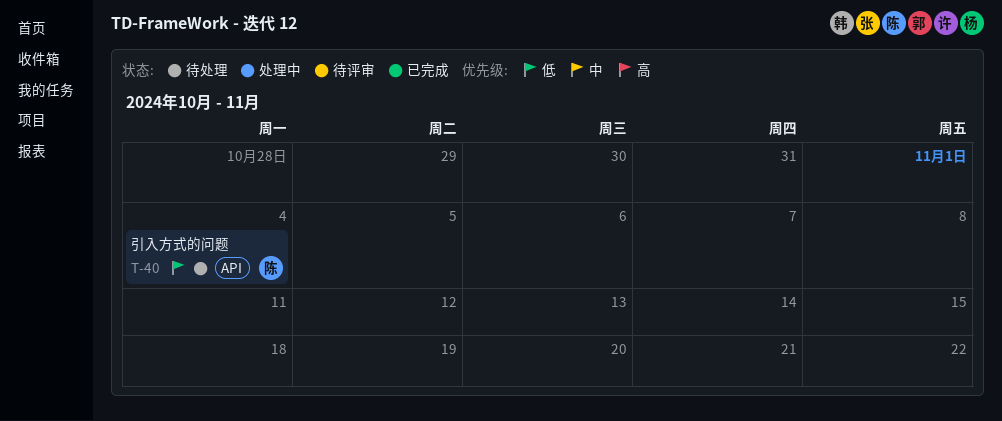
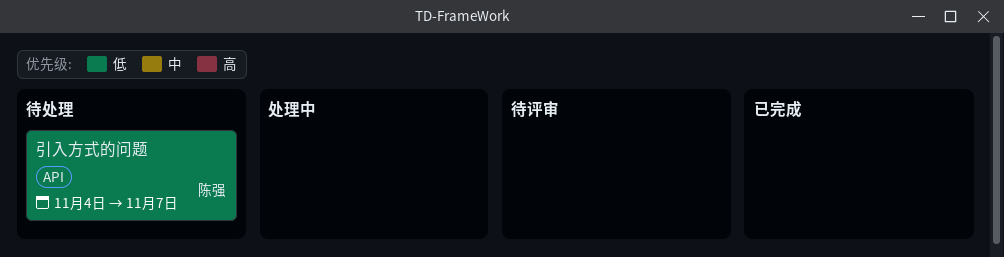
引入方式的问题, due: Nov 4 -> Nov 7

